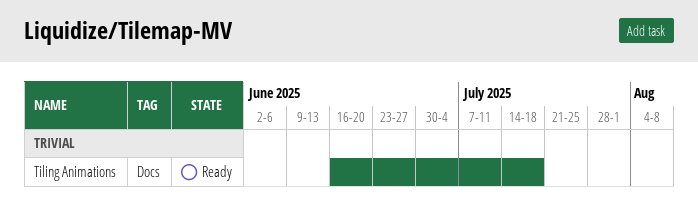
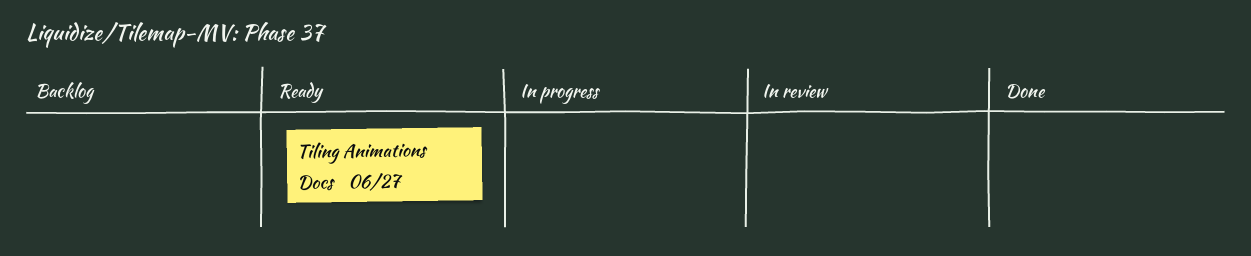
Tiling Animations, due: Jul 18 -> Jun 27

